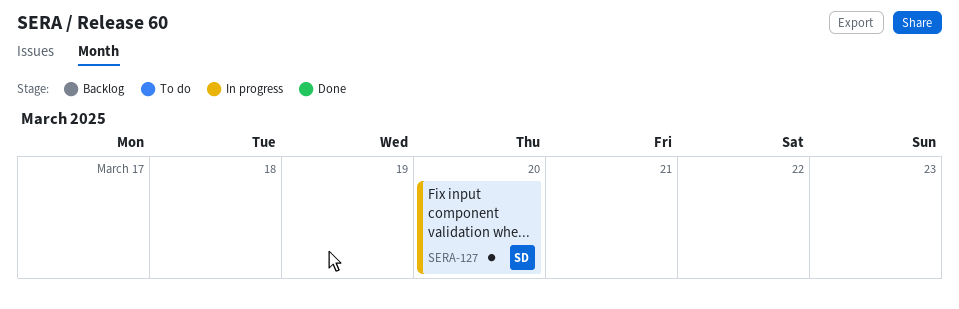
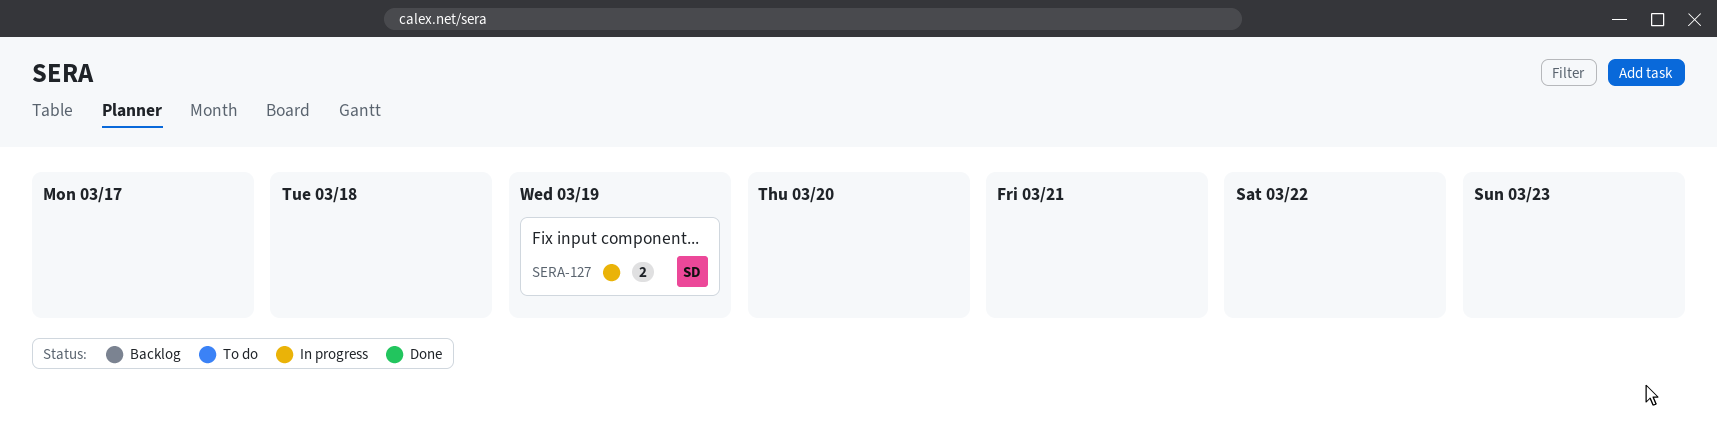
SERA-127, estimate: 1 -> 2
SERA-127, due: Mar 20 -> Mar 19

